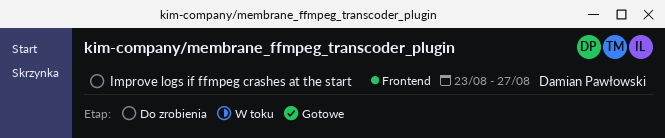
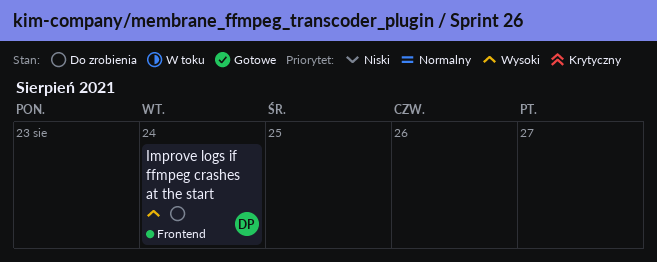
Improve logs if ffmpeg crashes at the start, due: Aug 27 -> Aug 24

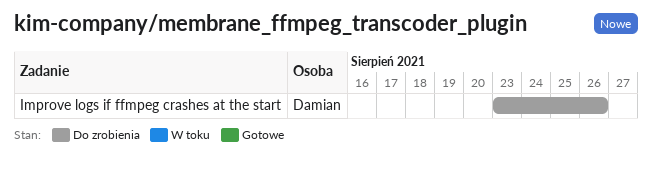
Improve logs if ffmpeg crashes at the start, due: Aug 24 -> Aug 26

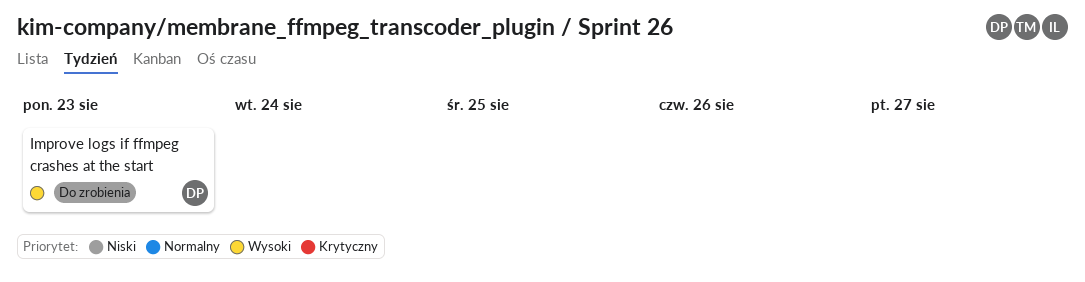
Improve logs if ffmpeg crashes at the start, due: Aug 26 -> Aug 23

